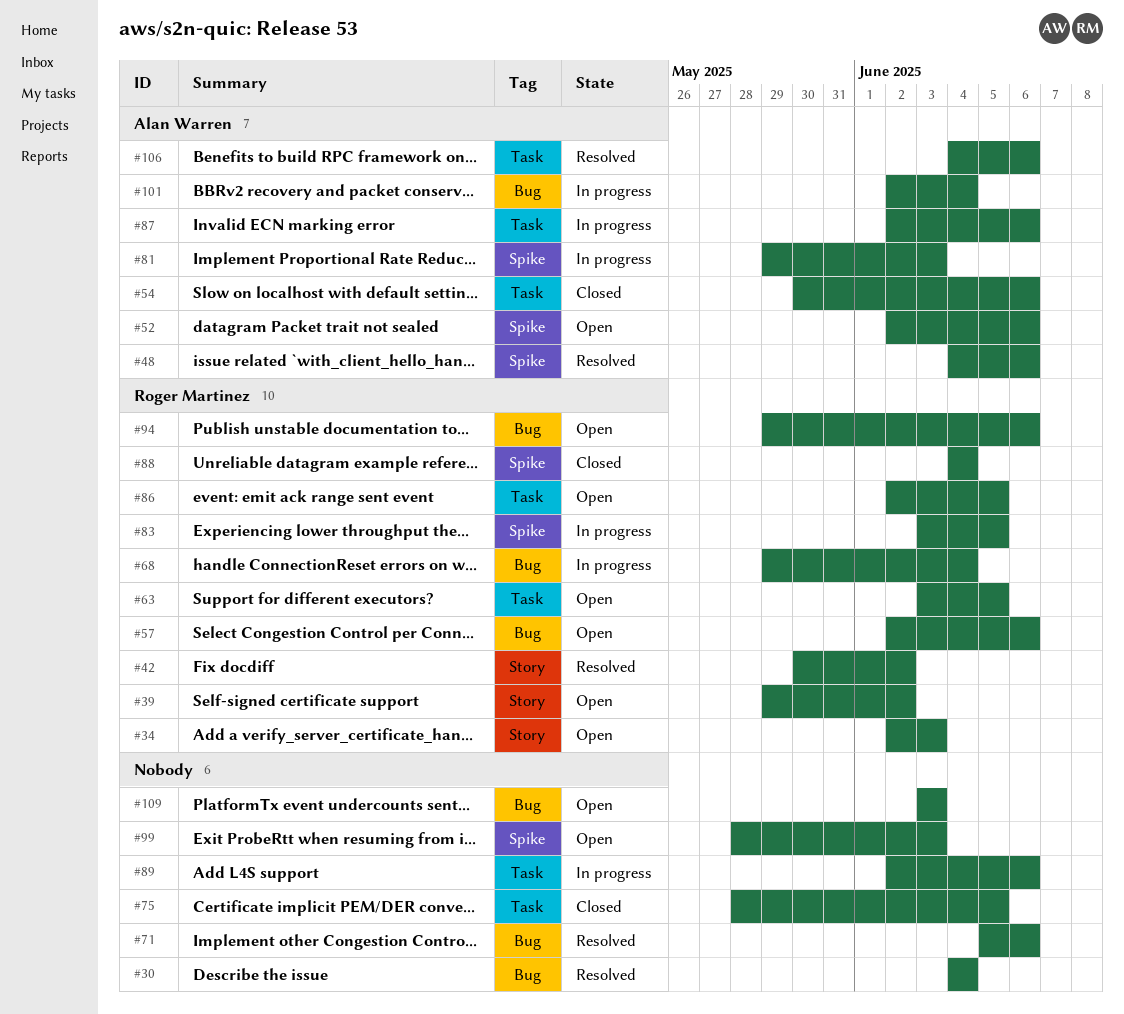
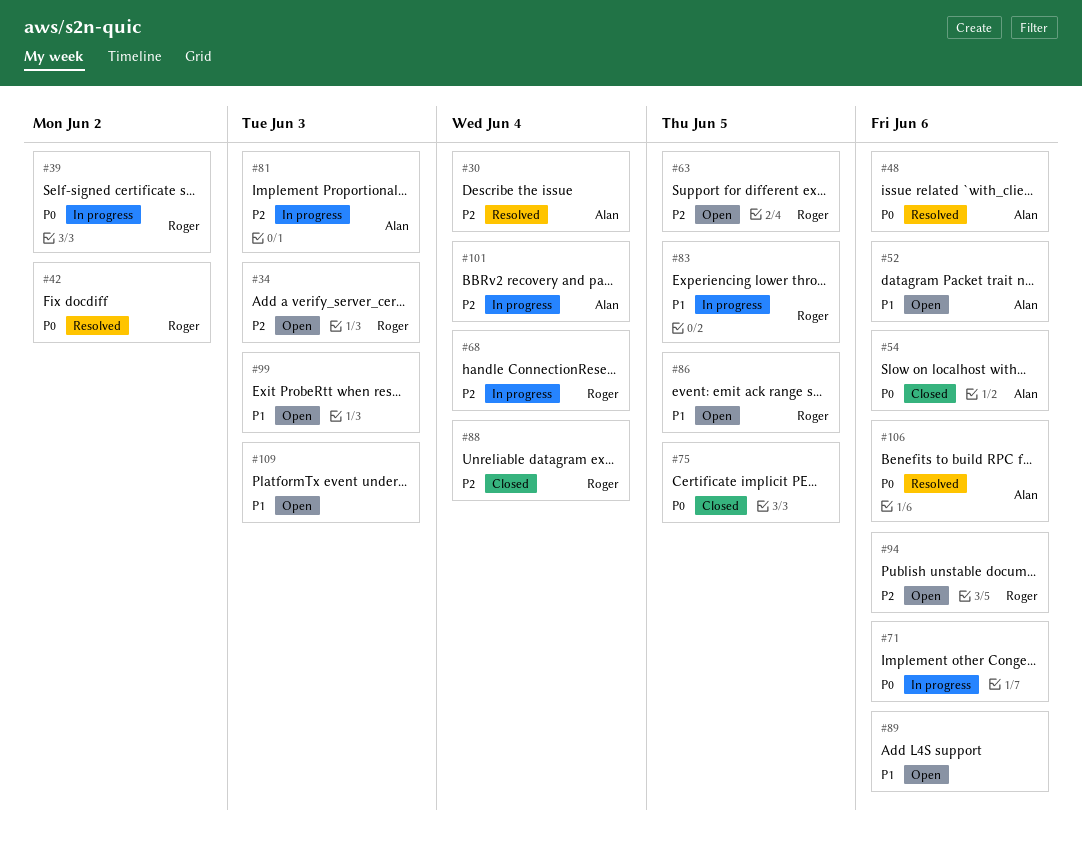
#30, owner: none -> Alan Warren
#39, status: Open -> In progress
#57: present -> none
#71, status: Resolved -> In progress
#87: present -> none
#89, status: In progress -> Open

